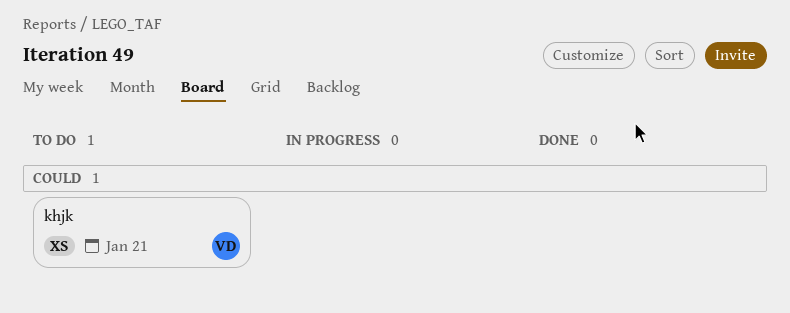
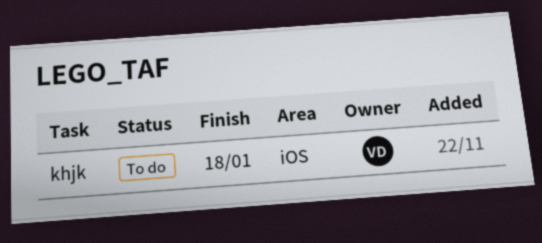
khjk, due: Jan 21 -> Jan 18

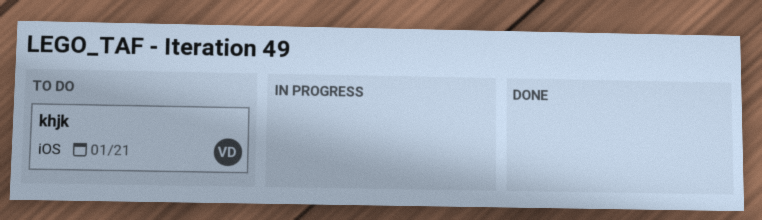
khjk, due: Jan 18 -> Jan 21

